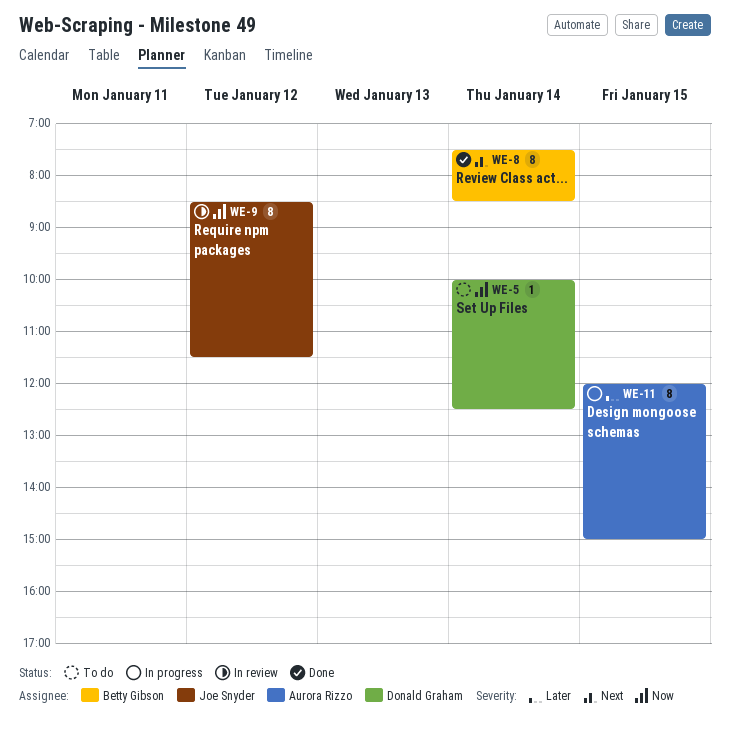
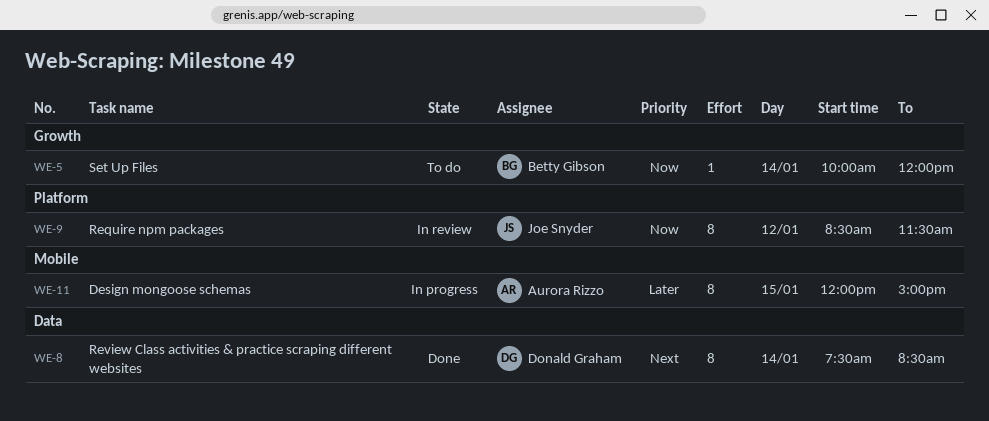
WE-5, owner: Donald Graham -> Betty Gibson
WE-5, ends: 12:30 -> 12:00
WE-8, owner: Betty Gibson -> Donald Graham

